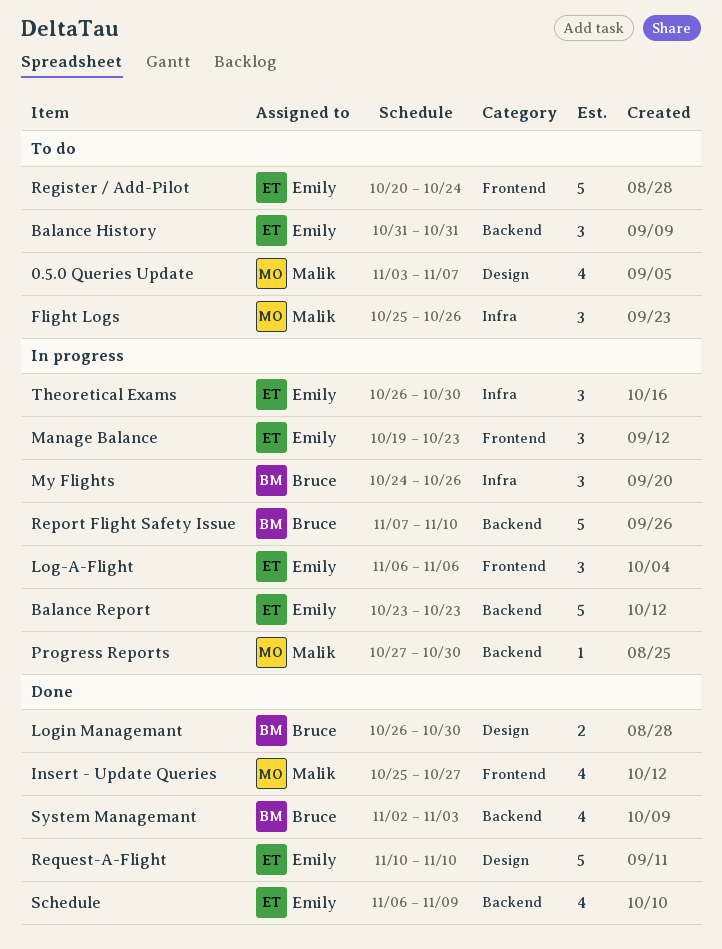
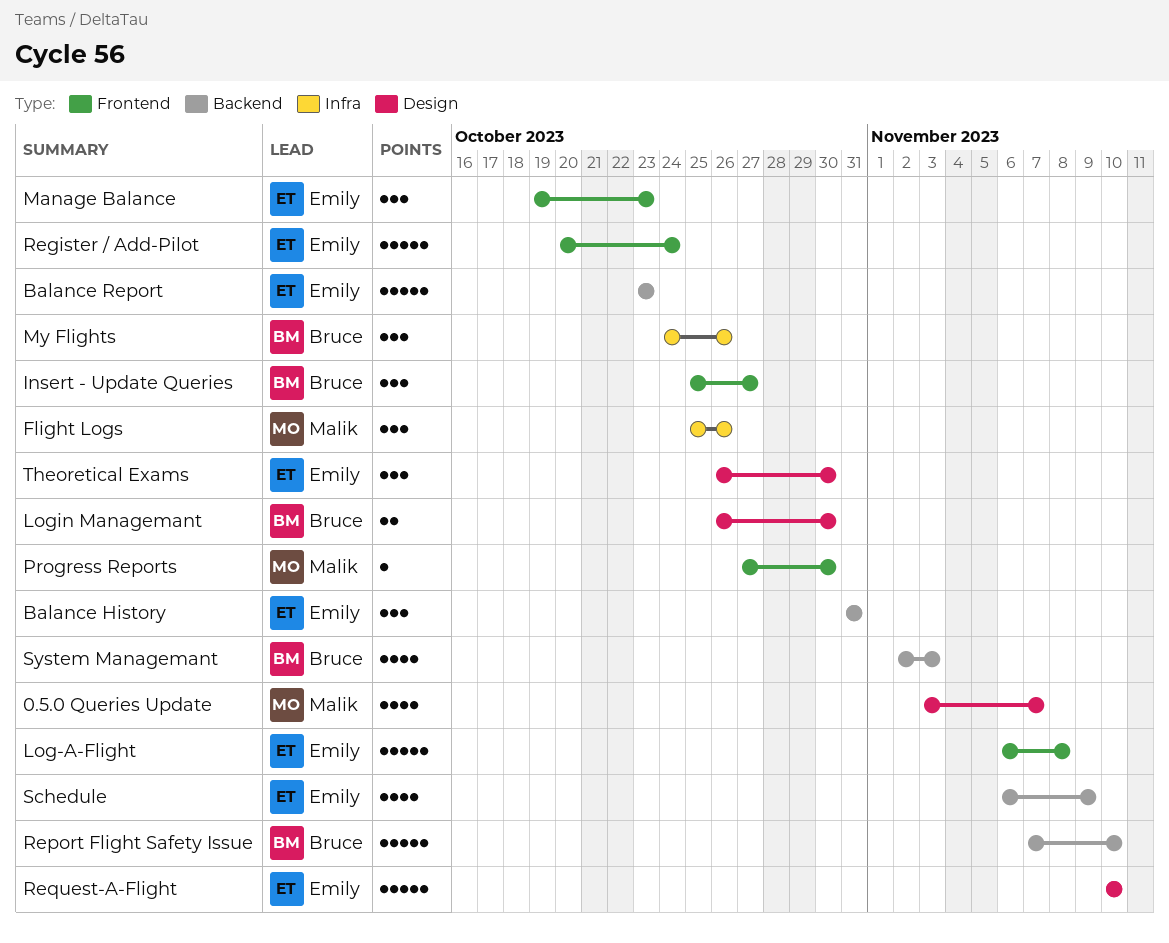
Insert - Update Queries, owner: Malik -> Bruce
Insert - Update Queries, estimate: 4 -> 3
Log-A-Flight, estimate: 3 -> 5
Log-A-Flight, due: Nov 6 -> Nov 8
Progress Reports, label: Backend -> Frontend
Theoretical Exams, label: Infra -> Design

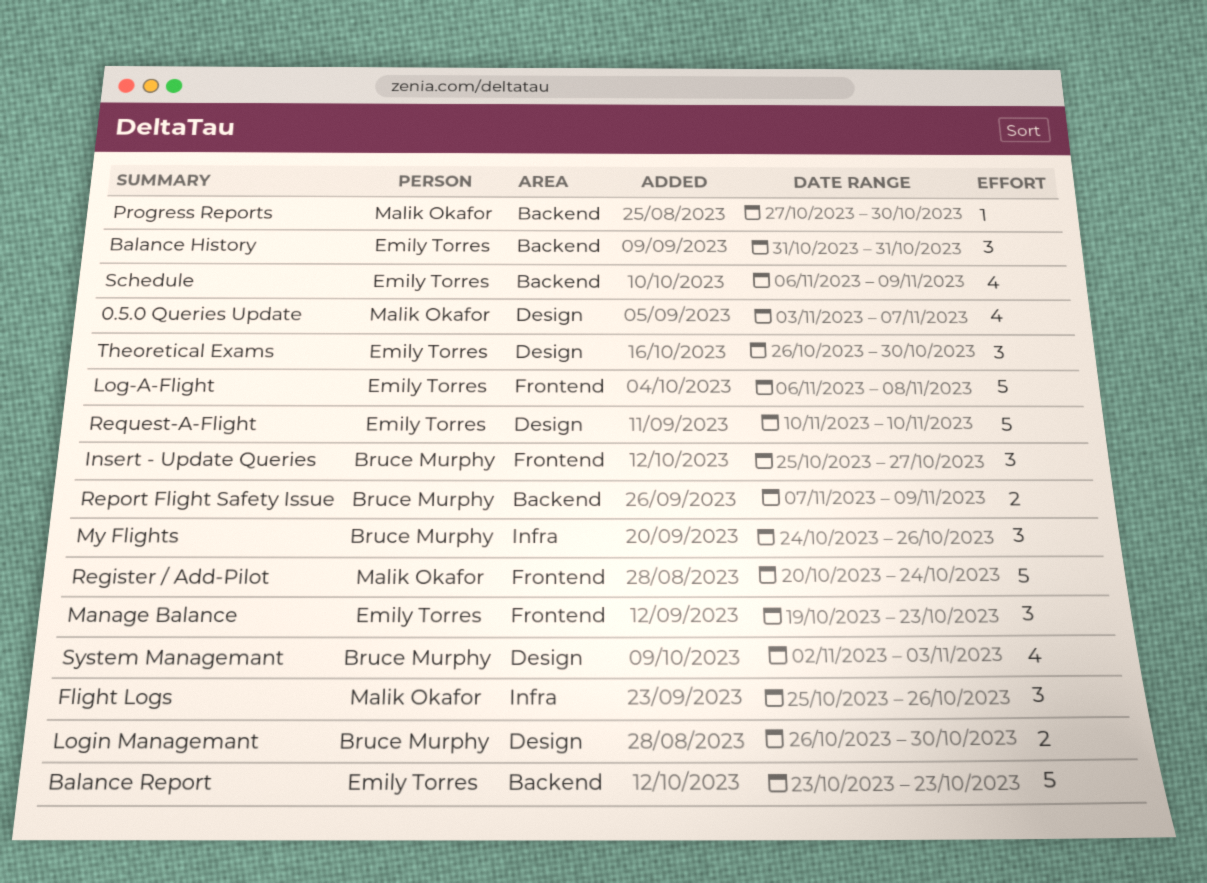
Progress Reports, label: Frontend -> Backend
Register / Add-Pilot, owner: Emily Torres -> Malik Okafor
Report Flight Safety Issue, estimate: 5 -> 2
Report Flight Safety Issue, due: Nov 10 -> Nov 9
System Managemant, label: Backend -> Design

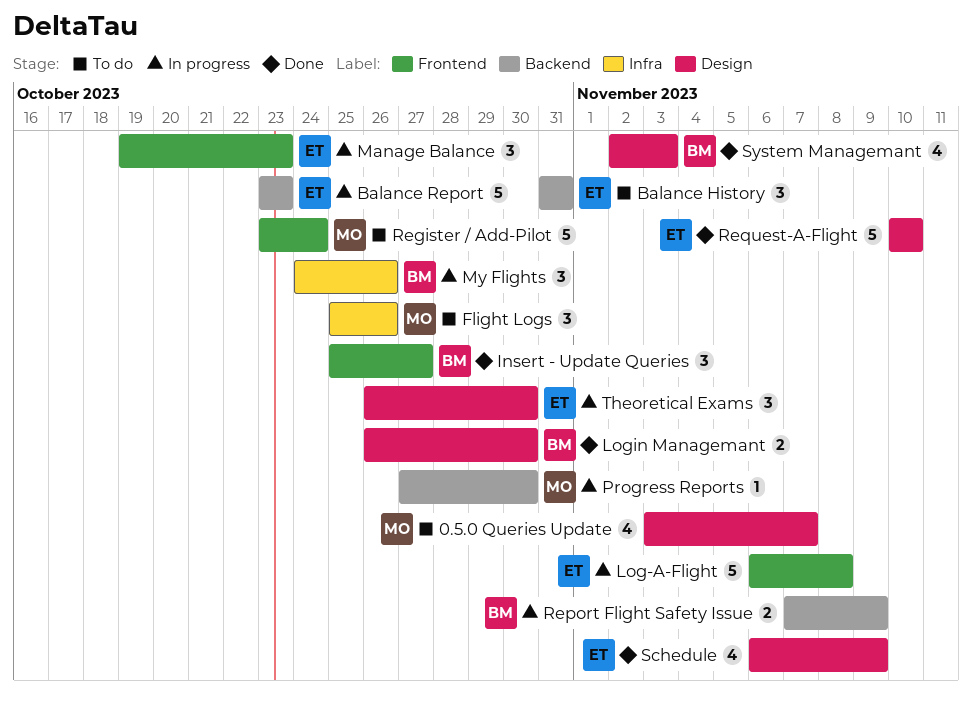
Register / Add-Pilot, start: Oct 20 -> Oct 23
Schedule, label: Backend -> Design

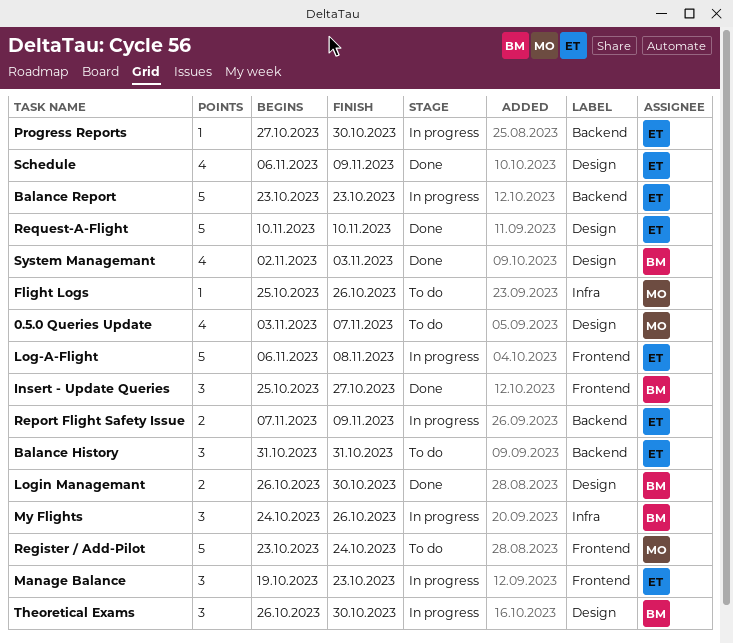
Flight Logs, estimate: 3 -> 1
Progress Reports, owner: MO -> ET
Report Flight Safety Issue, owner: BM -> ET
Theoretical Exams, owner: ET -> BM

